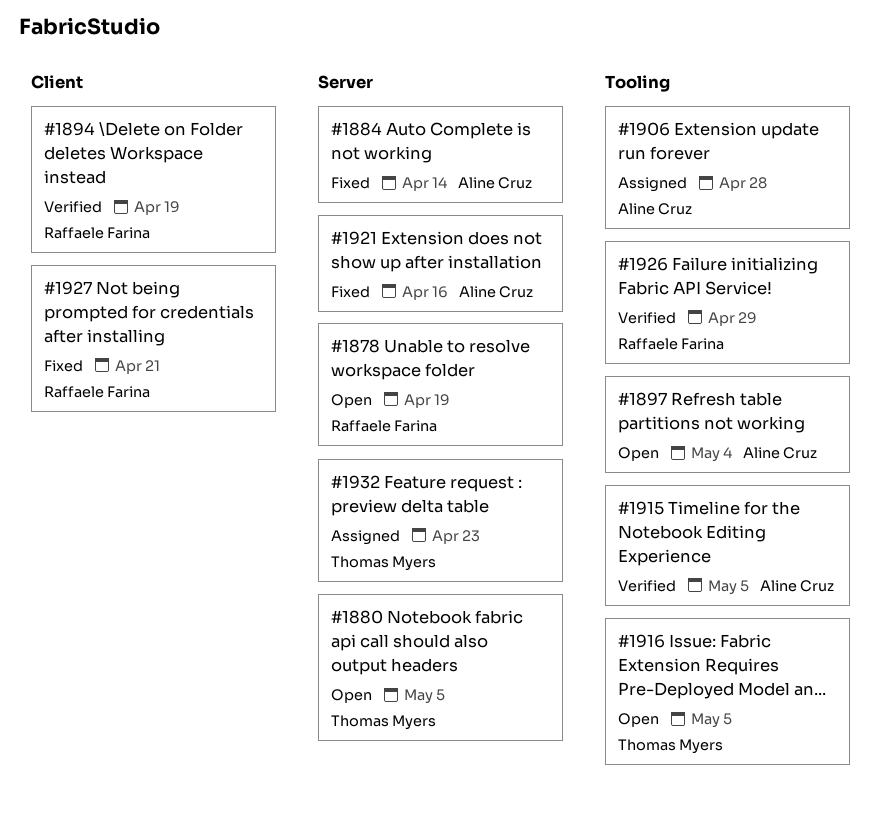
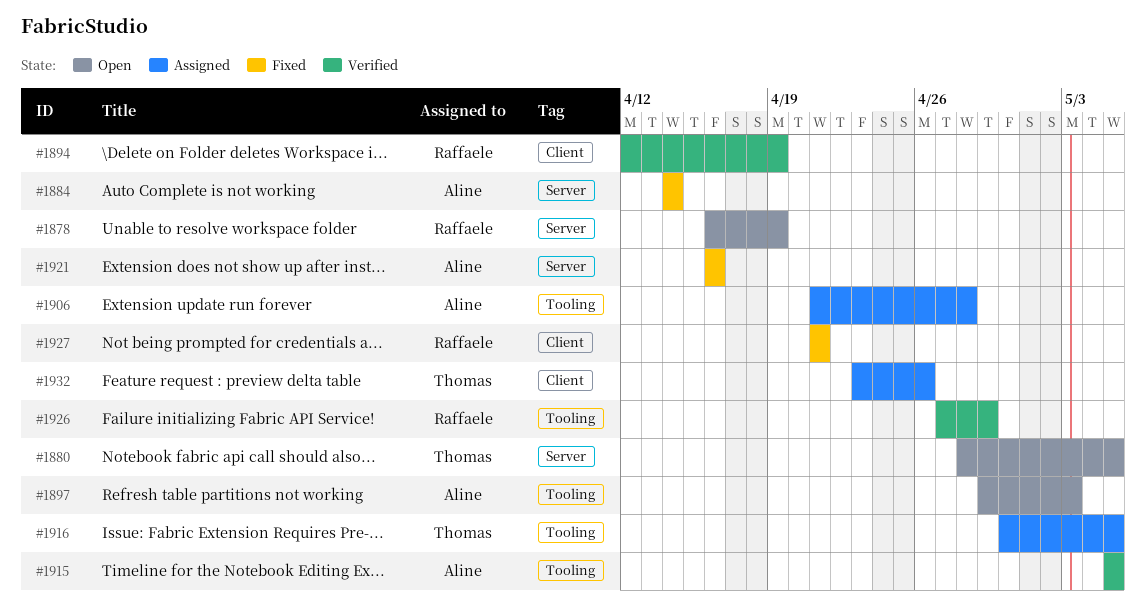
#1897, due: May 4 -> May 3
#1916, status: Open -> Assigned
#1932, label: Server -> Client
#1932, due: Apr 23 -> Apr 26

